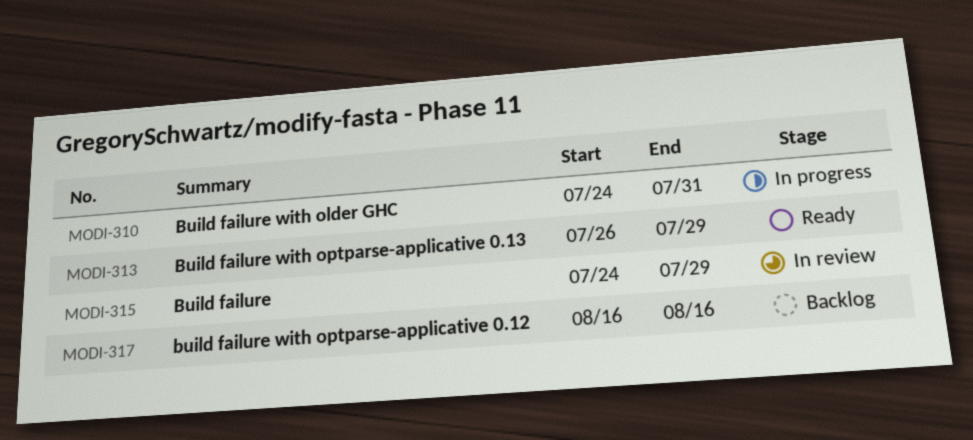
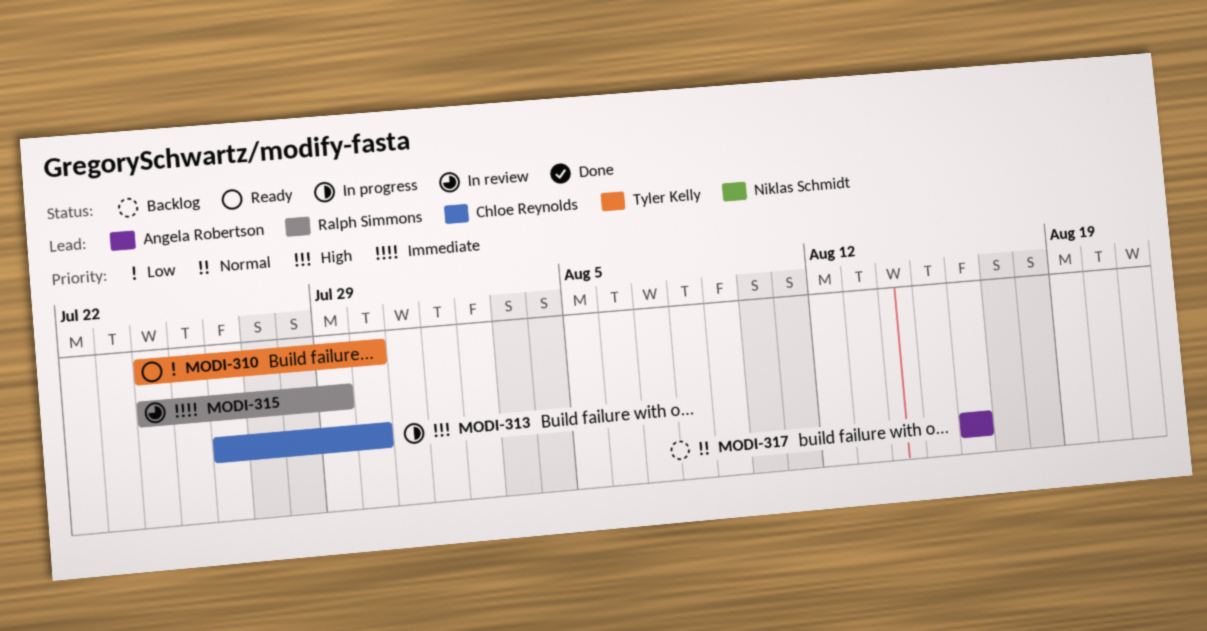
MODI-310, status: In progress -> Ready
MODI-310, due: Jul 31 -> Jul 30
MODI-313, status: Ready -> In progress
MODI-313, due: Jul 29 -> Jul 30

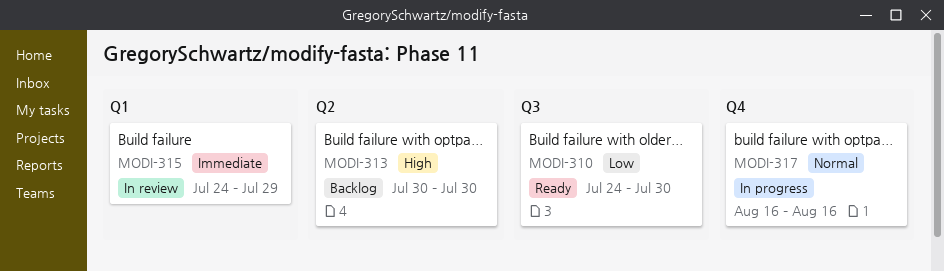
MODI-313, status: In progress -> Backlog
MODI-313, start: Jul 26 -> Jul 30
MODI-317, status: Backlog -> In progress

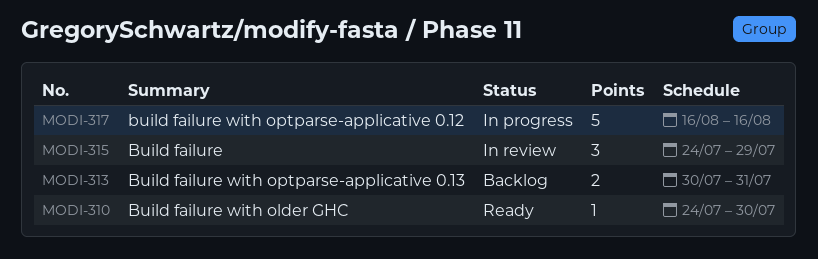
MODI-313, due: Jul 30 -> Jul 31

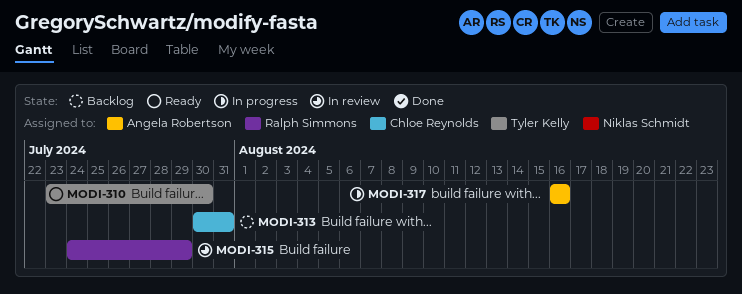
MODI-310, start: Jul 24 -> Jul 23

